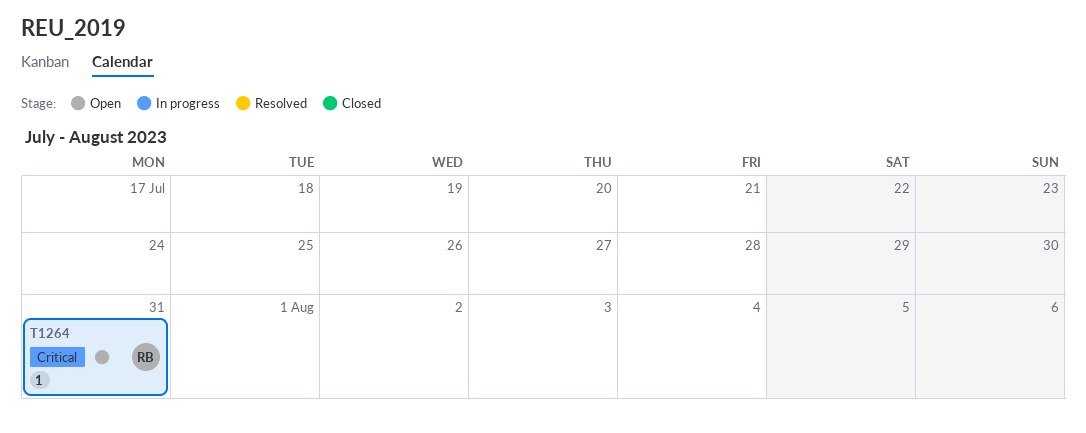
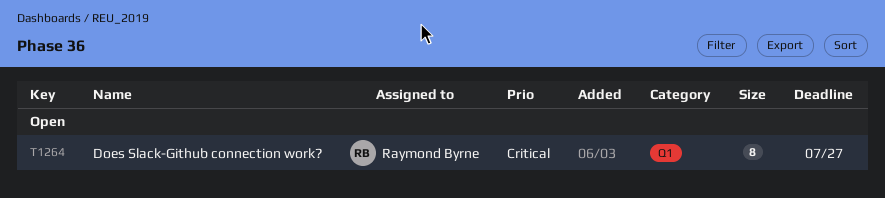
T1264, estimate: 1 -> 8
T1264, due: Jul 31 -> Jul 27

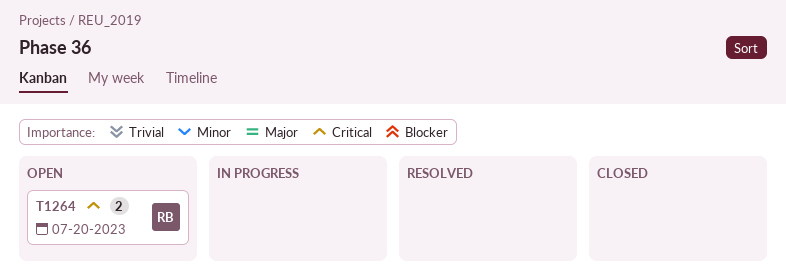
T1264, estimate: 8 -> 2
T1264, due: Jul 27 -> Jul 20

